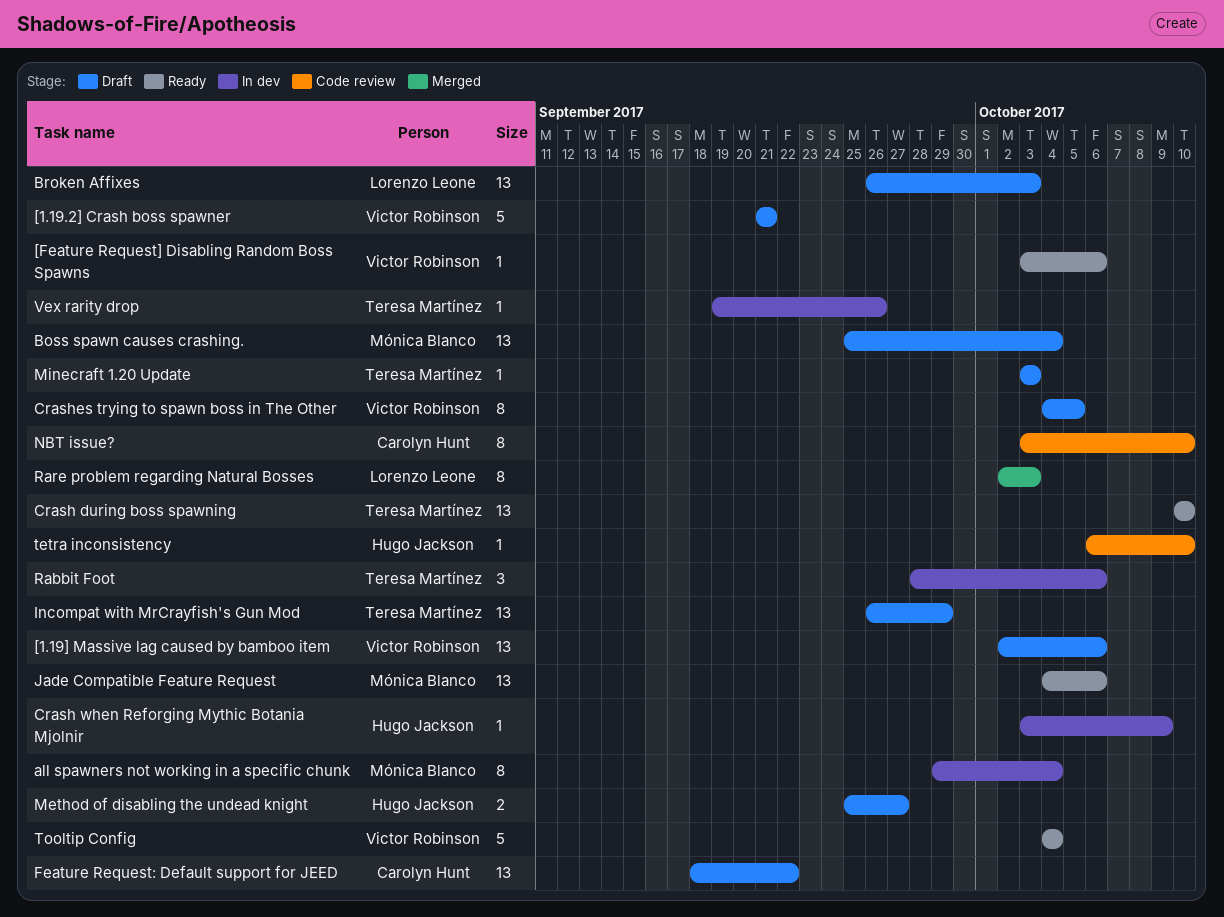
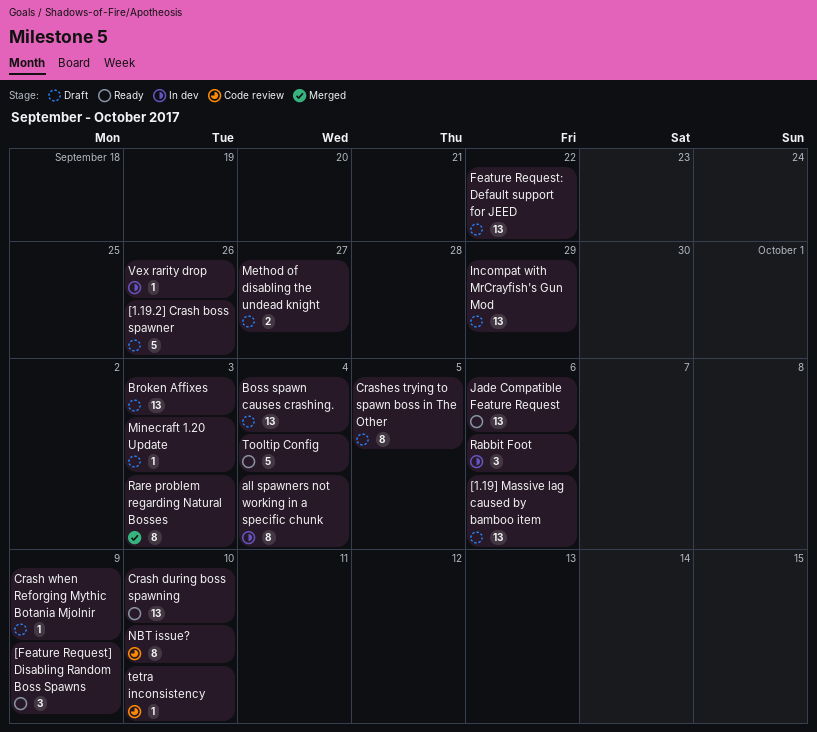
[1.19.2] Crash boss spawner, due: Sep 21 -> Sep 26
[Feature Request] Disabling Random Boss Spawns, estimate: 1 -> 3
[Feature Request] Disabling Random Boss Spawns, due: Oct 6 -> Oct 9
Crash when Reforging Mythic Botania Mjolnir, status: In dev -> Draft

